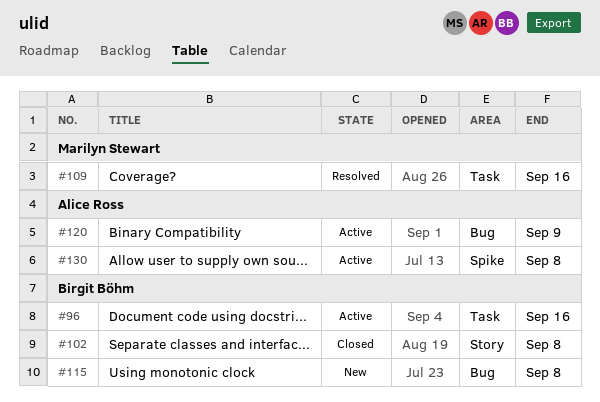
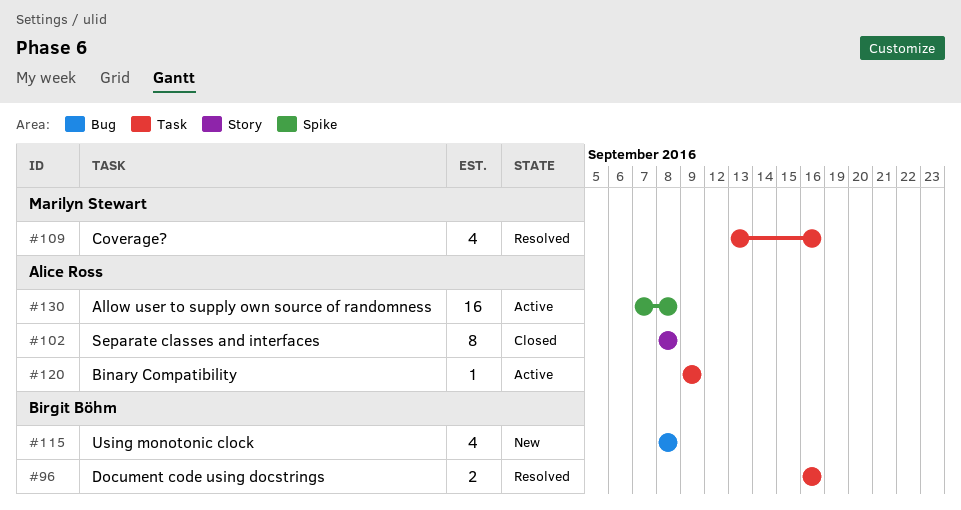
#96, status: Active -> Resolved
#102, owner: Birgit Böhm -> Alice Ross
#120, label: Bug -> Task

